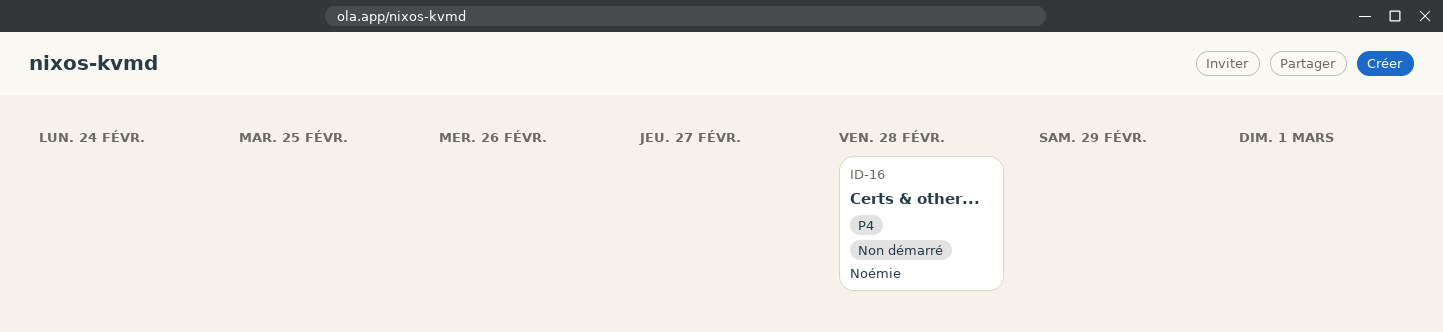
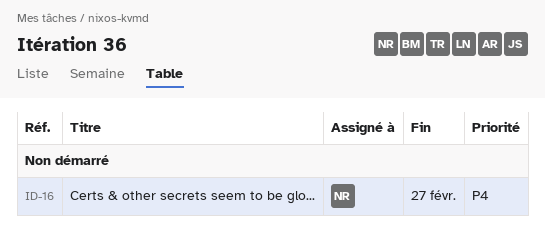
ID-16, due: Feb 28 -> Feb 27

